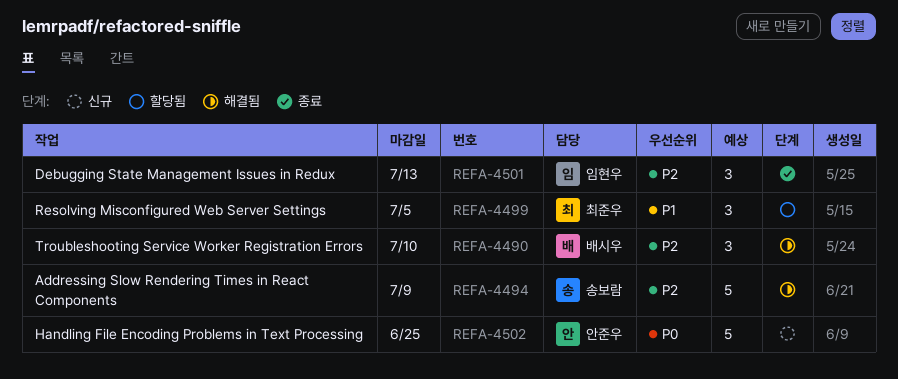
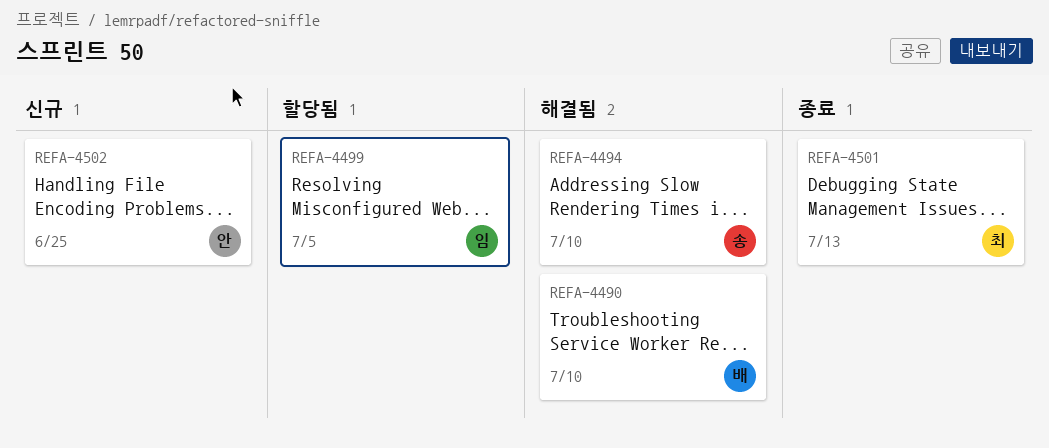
REFA-4494, due: Jul 9 -> Jul 10
REFA-4499, owner: 최준우 -> 임현우
REFA-4501, owner: 임현우 -> 최준우

